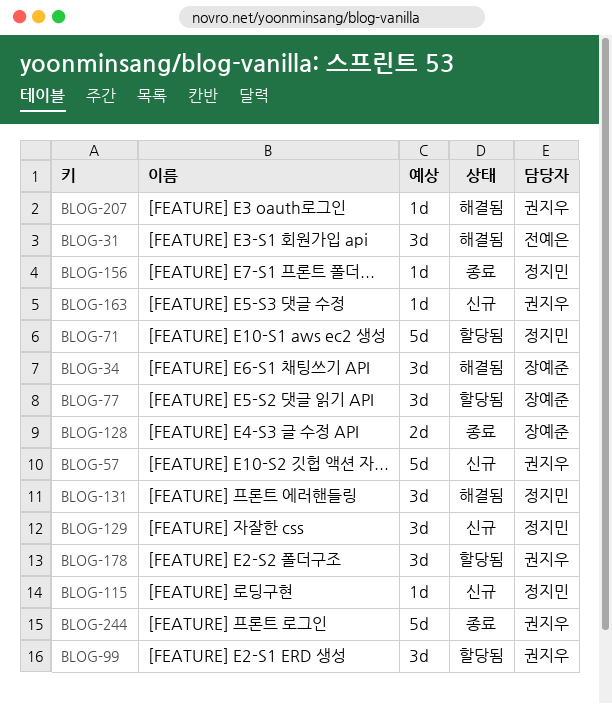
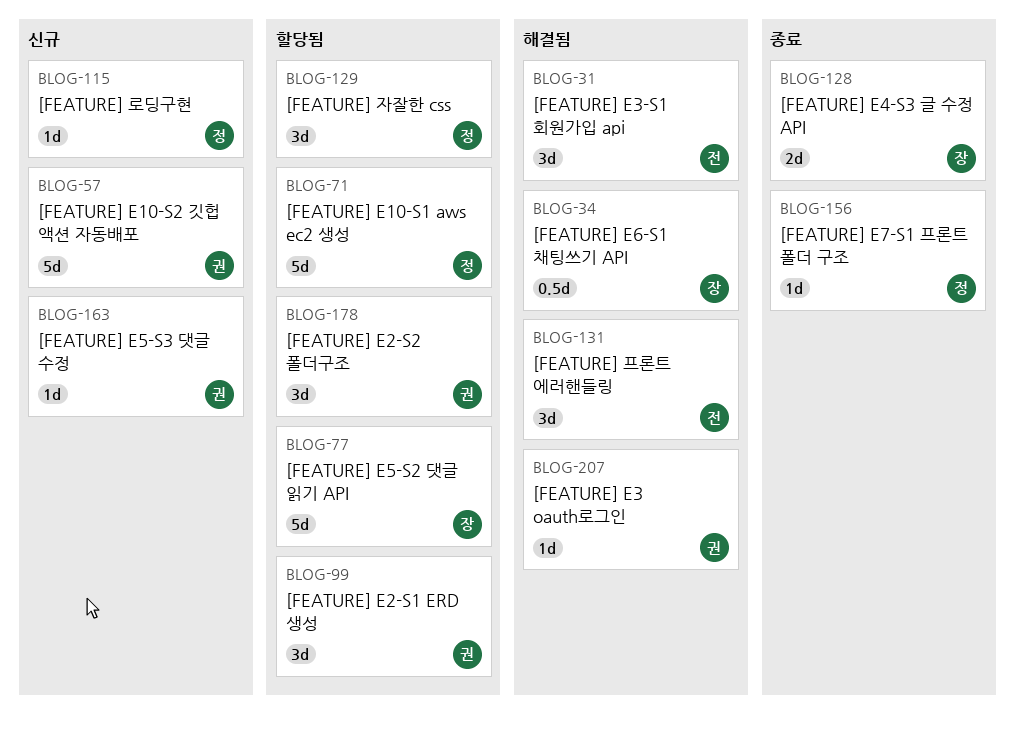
BLOG-34, estimate: 3d -> 0.5d
BLOG-77, estimate: 3d -> 5d
BLOG-129, status: 신규 -> 할당됨
BLOG-131, owner: 정지민 -> 전예은
BLOG-244: present -> none

